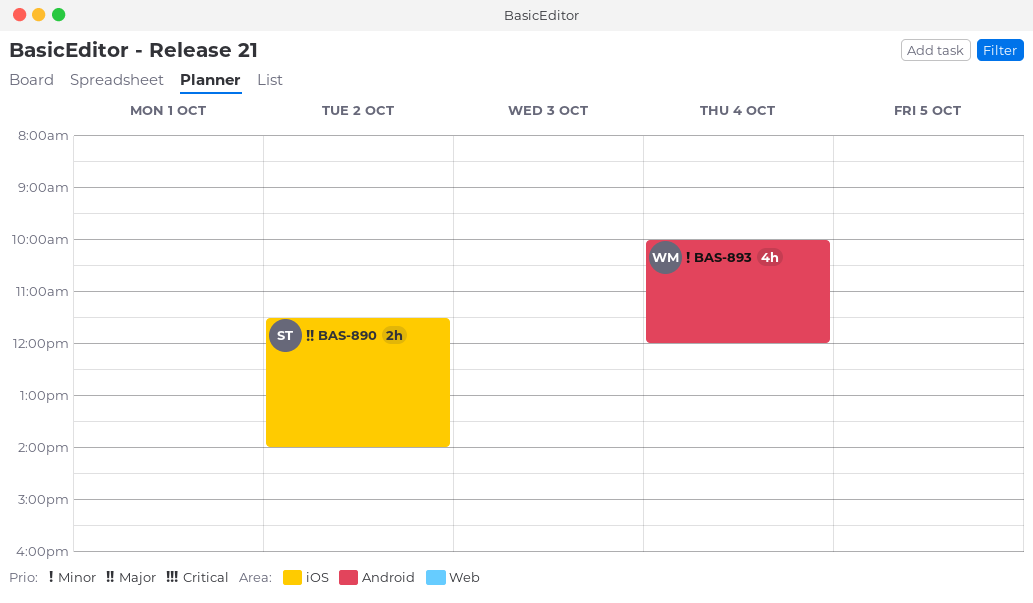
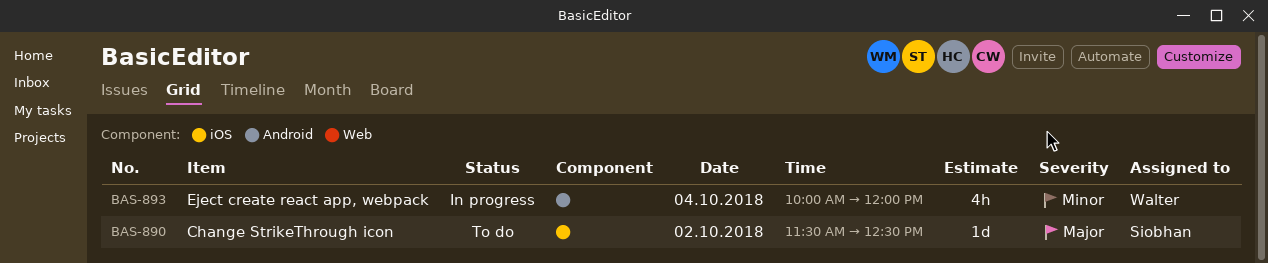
BAS-890, estimate: 2h -> 1d
BAS-890, ends: 14:00 -> 12:30

